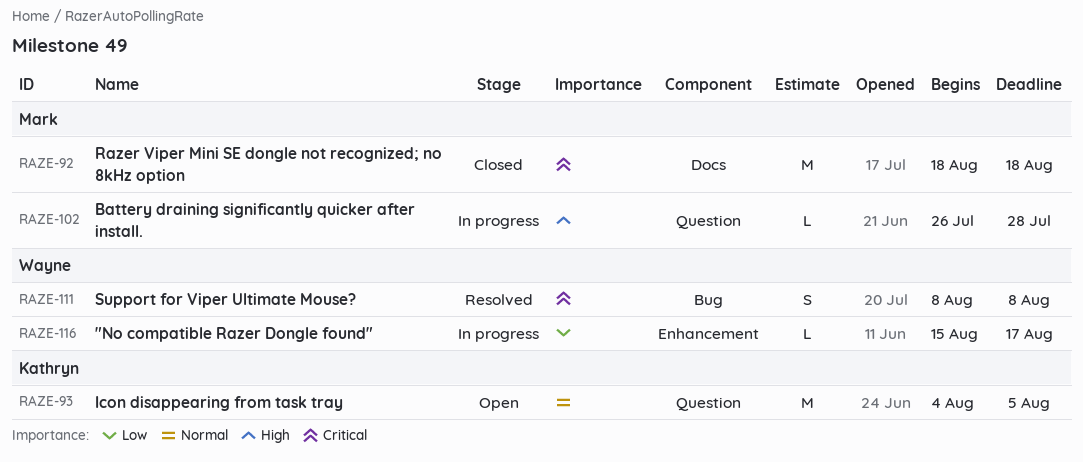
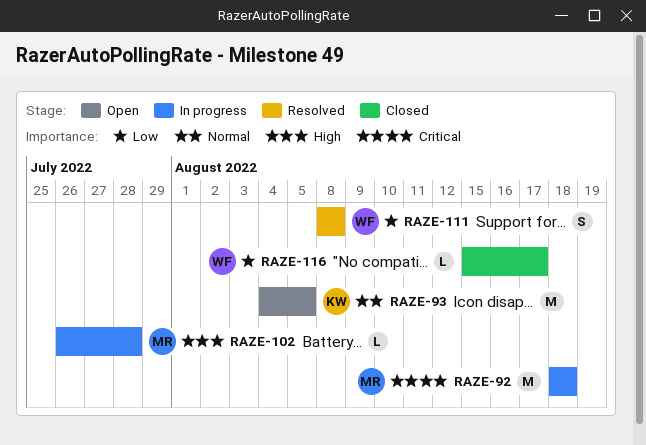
RAZE-92, status: Closed -> In progress
RAZE-111, priority: Critical -> Low
RAZE-116, status: In progress -> Closed

